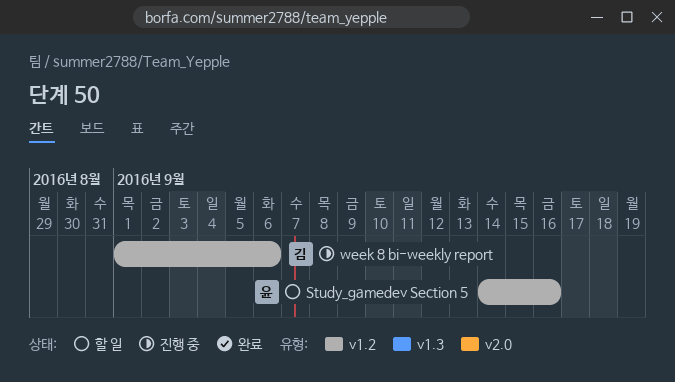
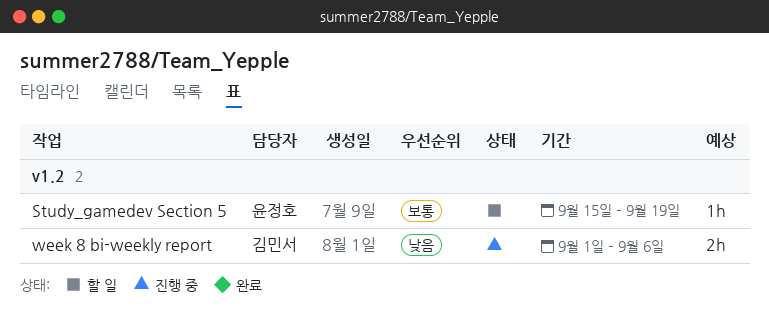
Study_gamedev Section 5, start: Sep 14 -> Sep 15
Study_gamedev Section 5, due: Sep 16 -> Sep 19

